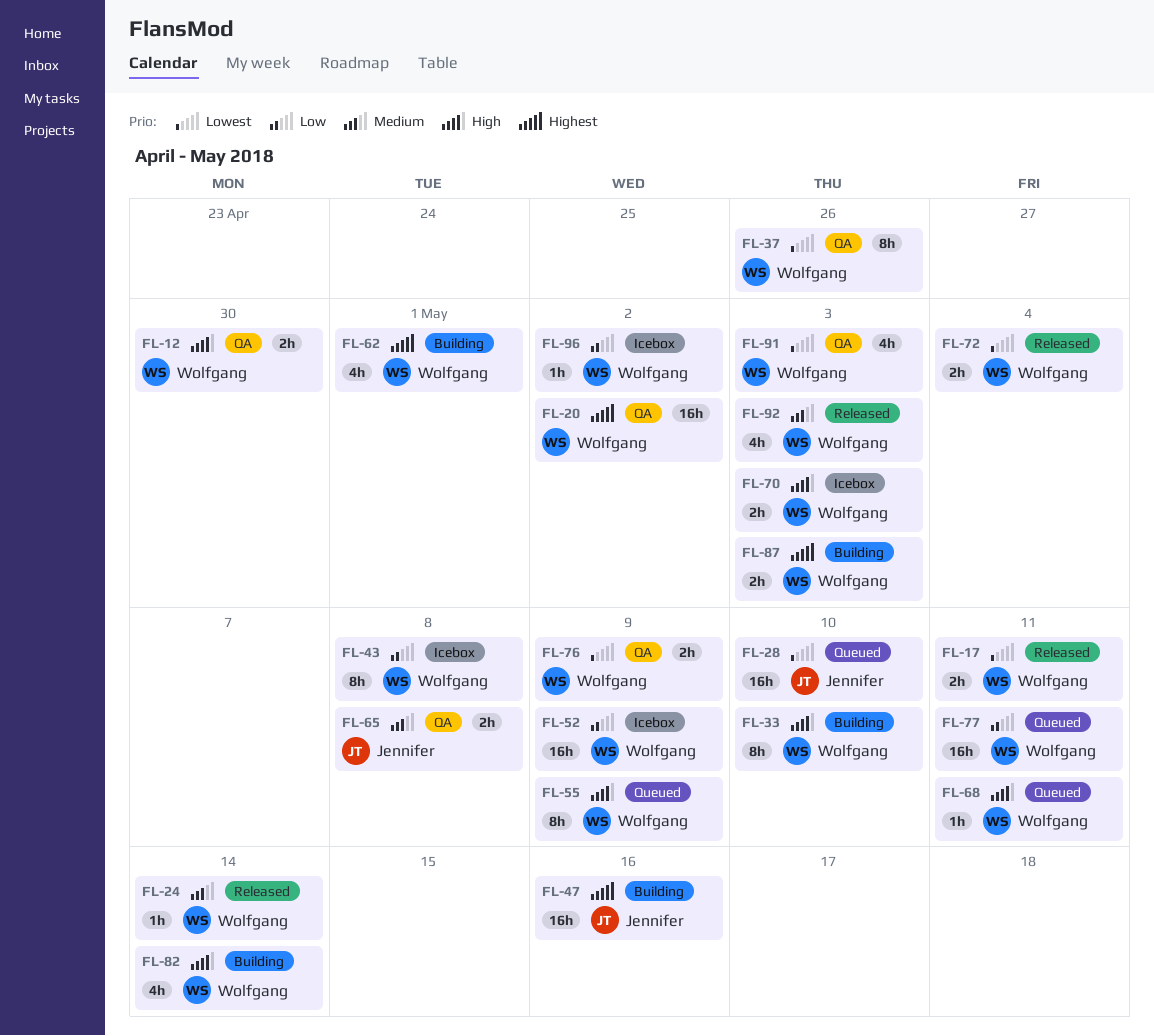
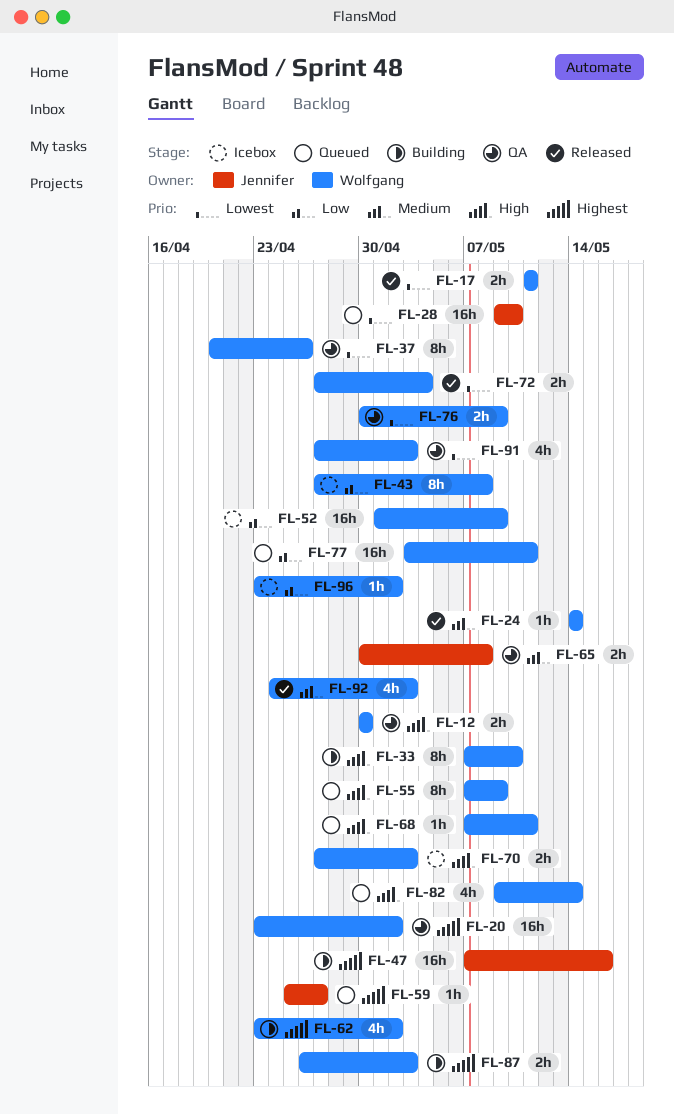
FL-59: none -> present
FL-62, due: May 1 -> May 2
FL-82, status: Building -> Queued

